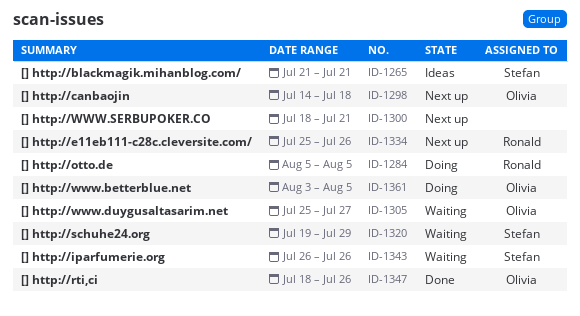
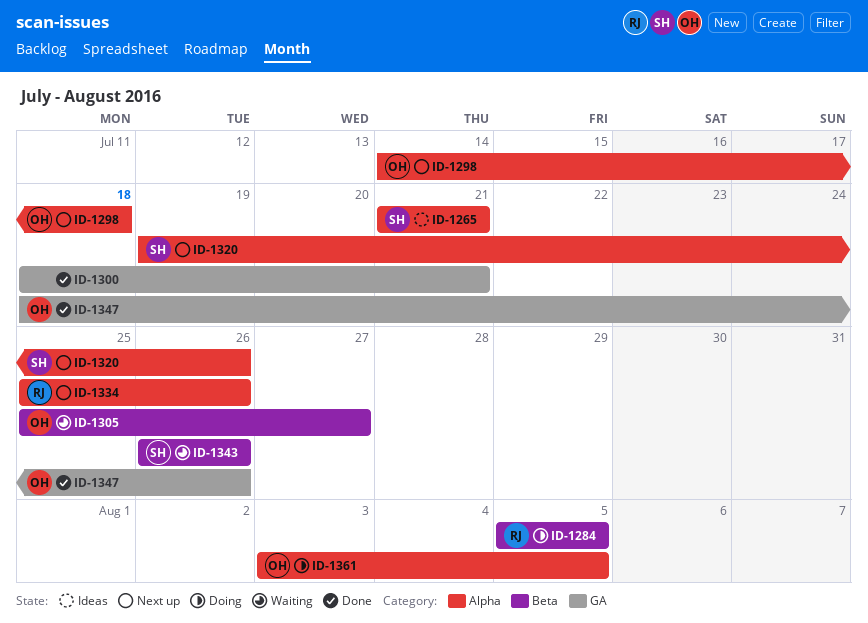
ID-1300, status: Next up -> Done
ID-1320, status: Waiting -> Next up
ID-1320, due: Jul 29 -> Jul 26

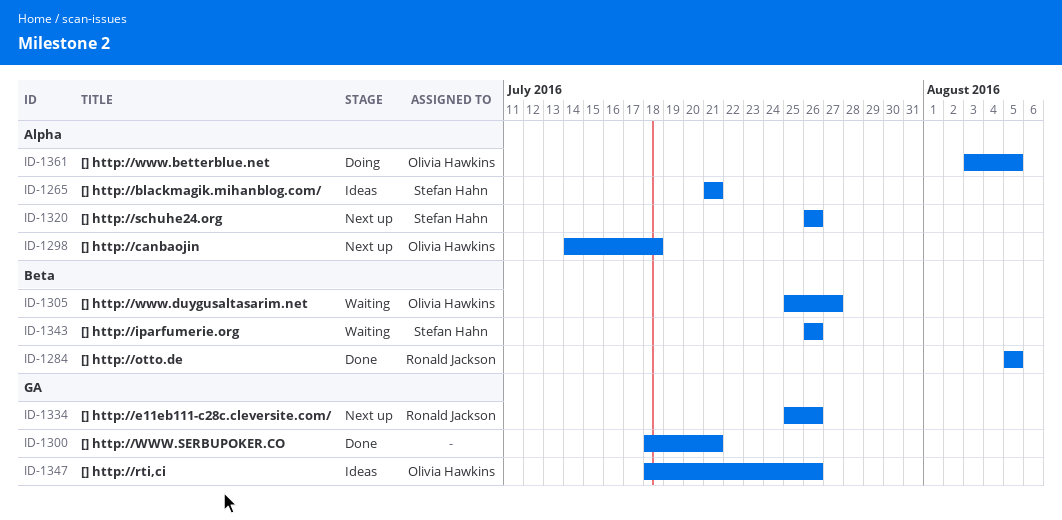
ID-1284, status: Doing -> Done
ID-1320, start: Jul 19 -> Jul 26
ID-1334, label: Alpha -> GA
ID-1347, status: Done -> Ideas

